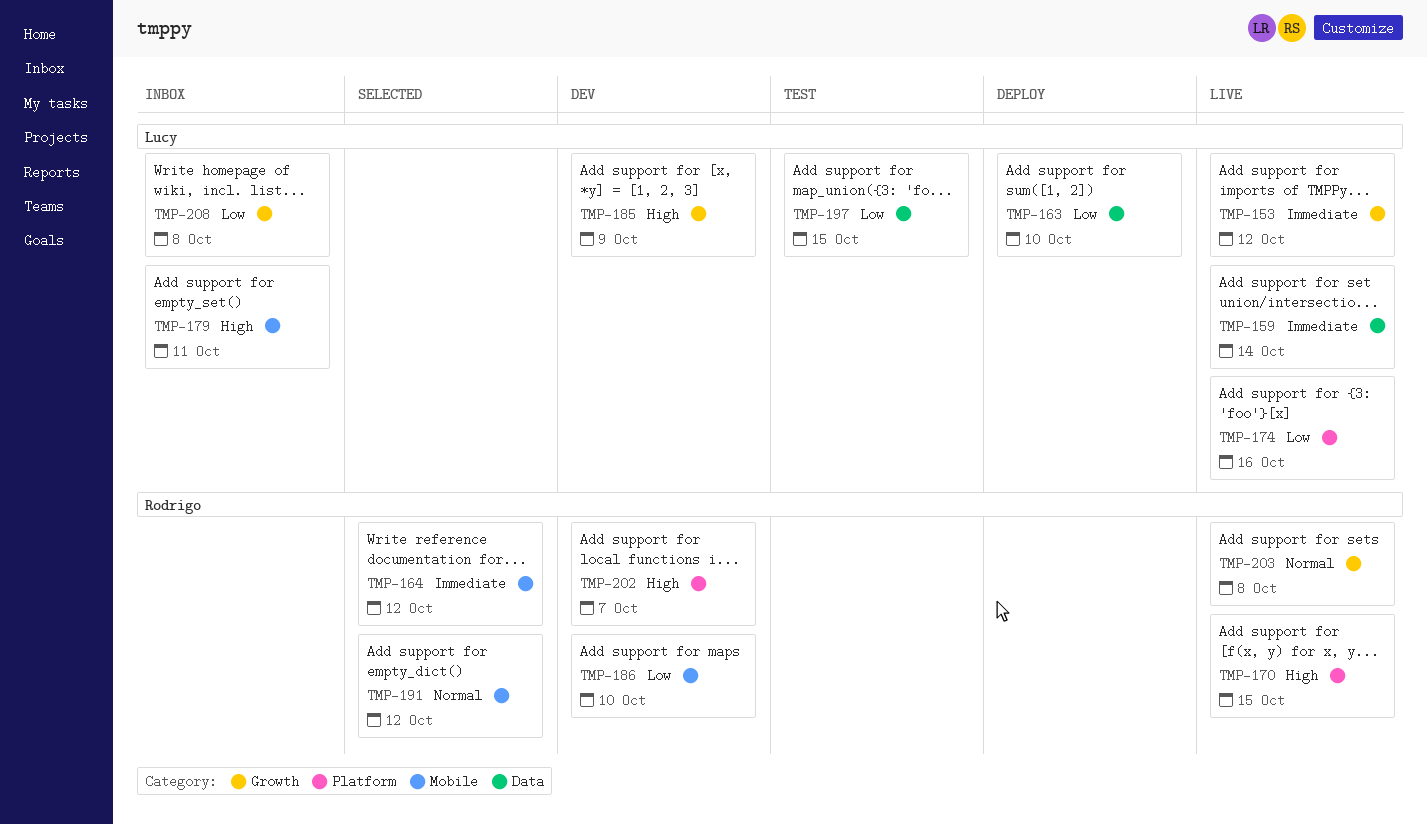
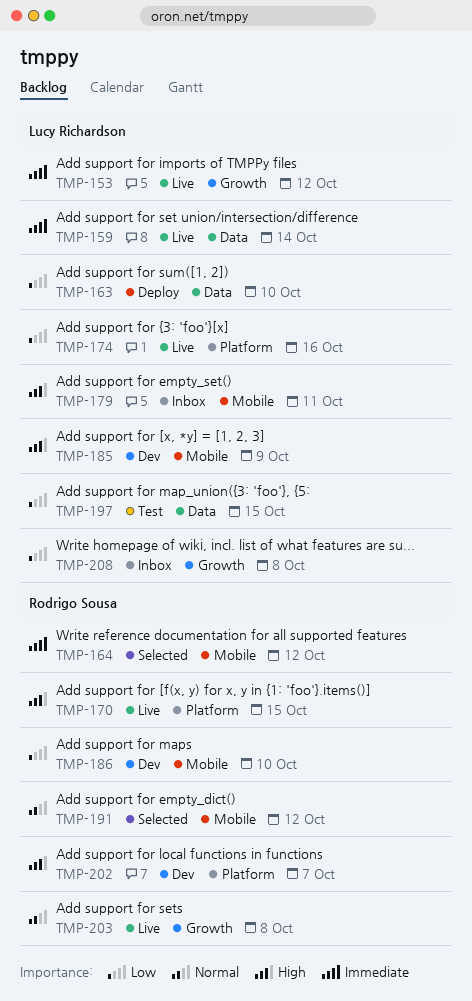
TMP-185, label: Growth -> Mobile

